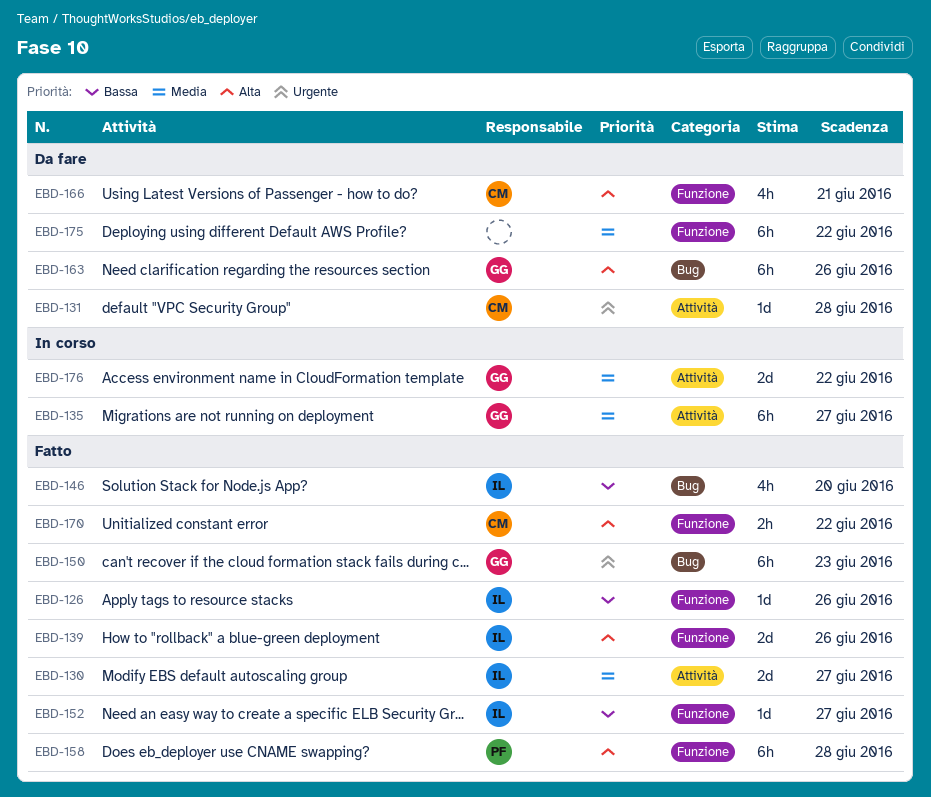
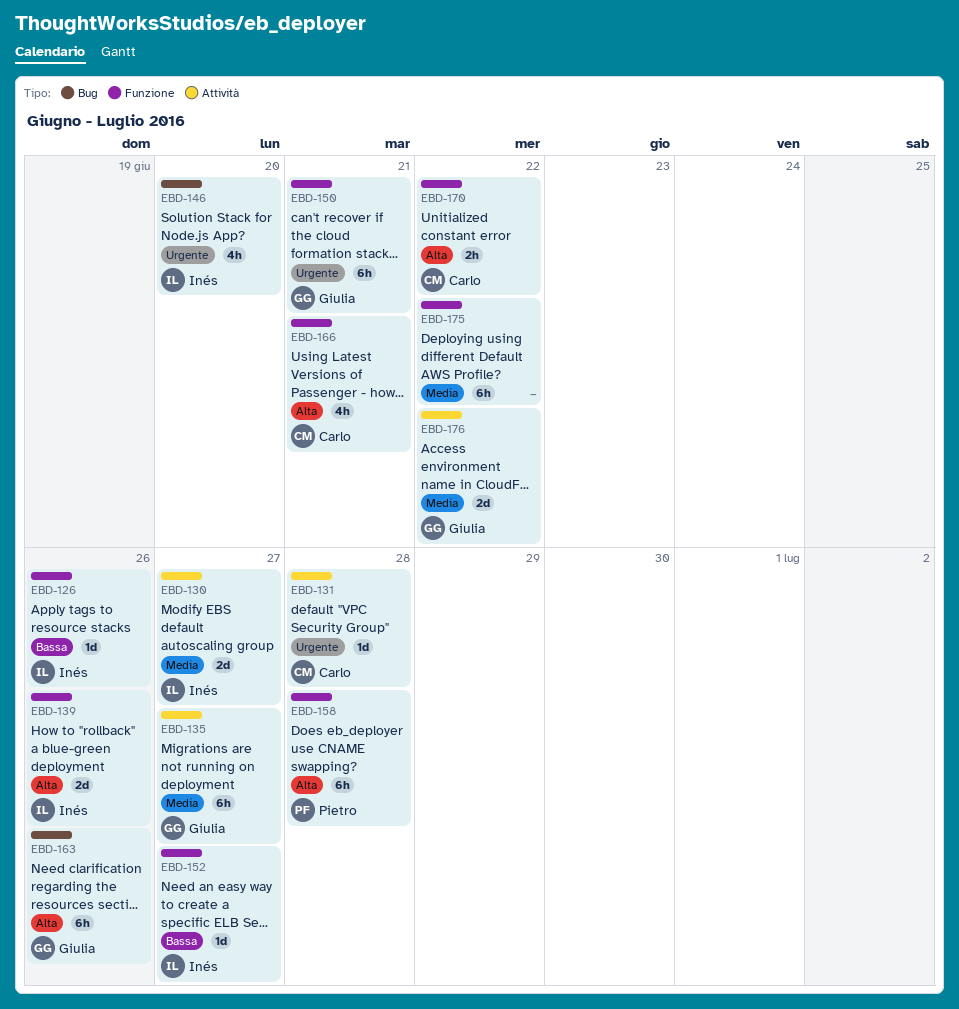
EBD-146, priority: Bassa -> Urgente
EBD-150, label: Bug -> Funzione
EBD-150, due: Jun 23 -> Jun 21

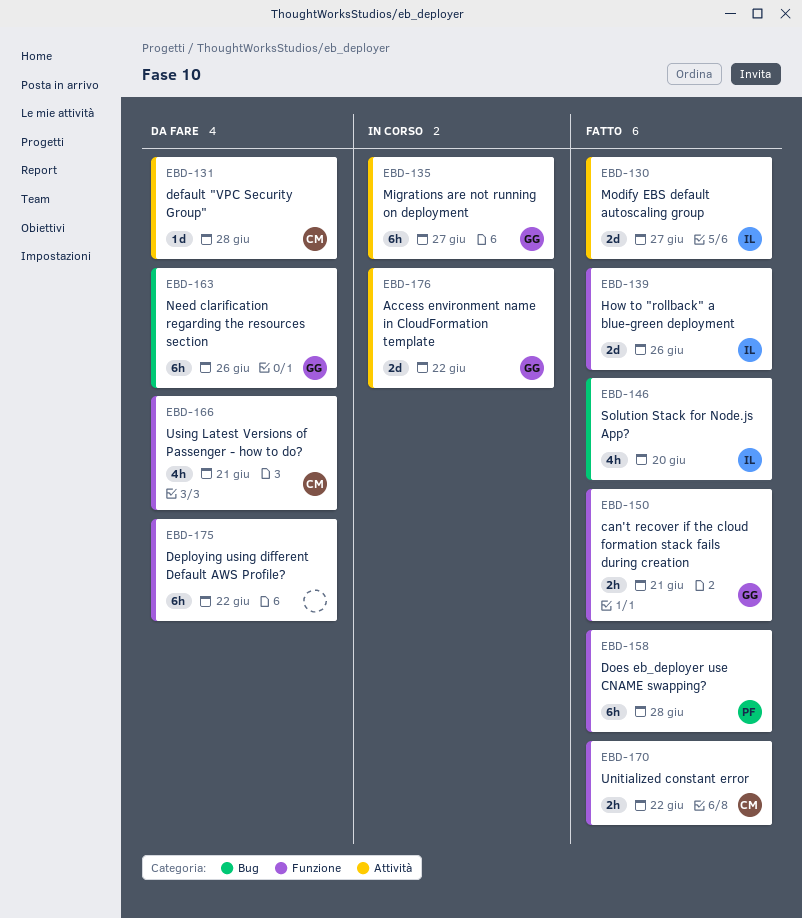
EBD-126: present -> none
EBD-150, estimate: 6h -> 2h
EBD-152: present -> none

